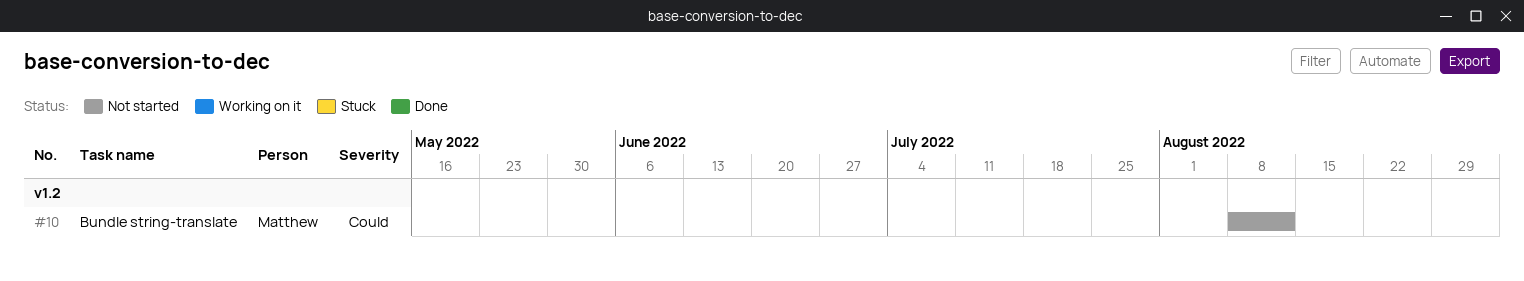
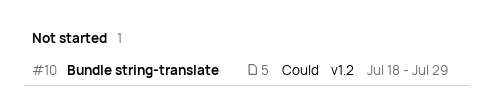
#10, start: Aug 8 -> Jul 18
#10, due: Aug 12 -> Jul 29

